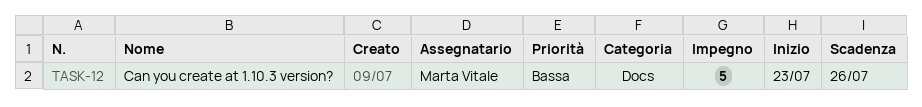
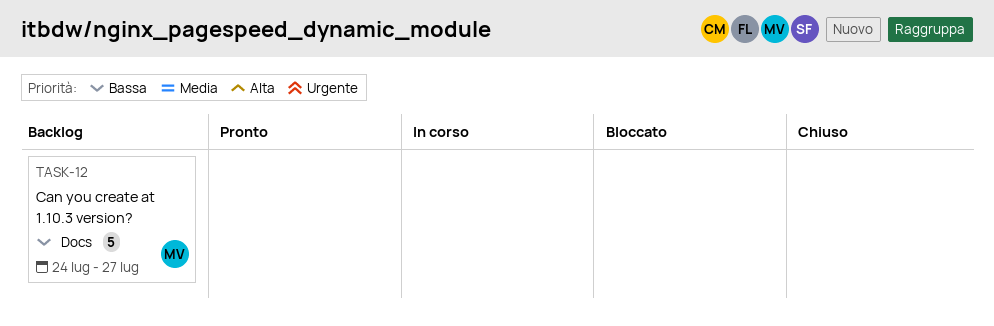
TASK-12, start: Jul 23 -> Jul 24
TASK-12, due: Jul 26 -> Jul 27

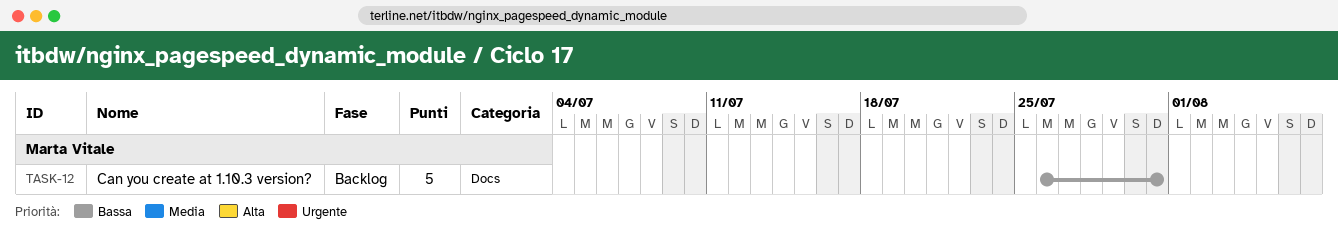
TASK-12, start: Jul 24 -> Jul 26
TASK-12, due: Jul 27 -> Jul 31

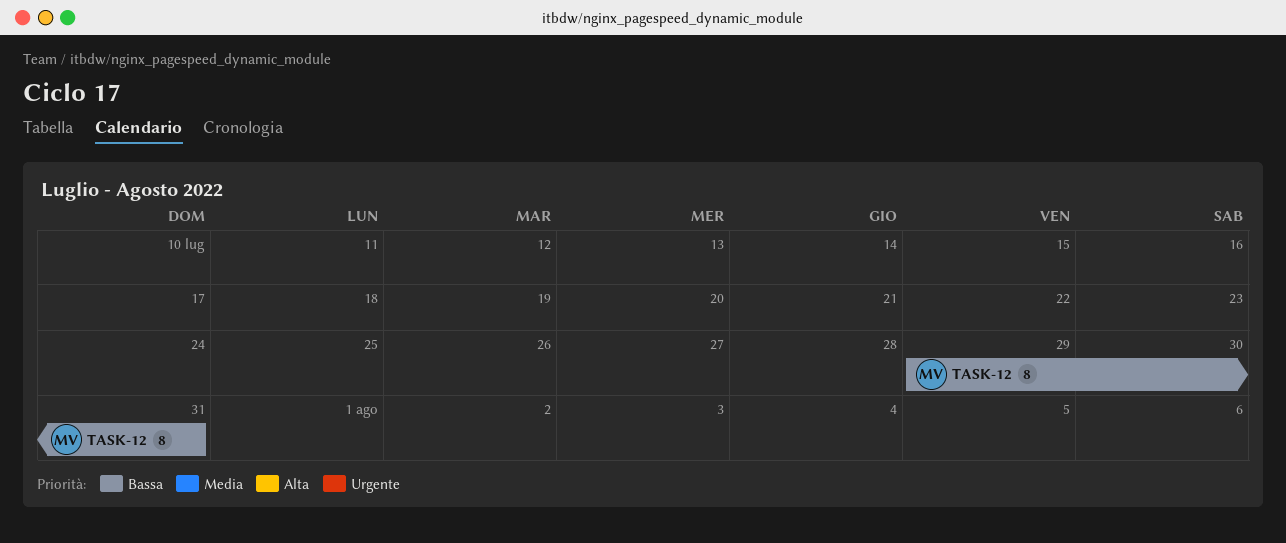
TASK-12, estimate: 5 -> 8
TASK-12, start: Jul 26 -> Jul 29

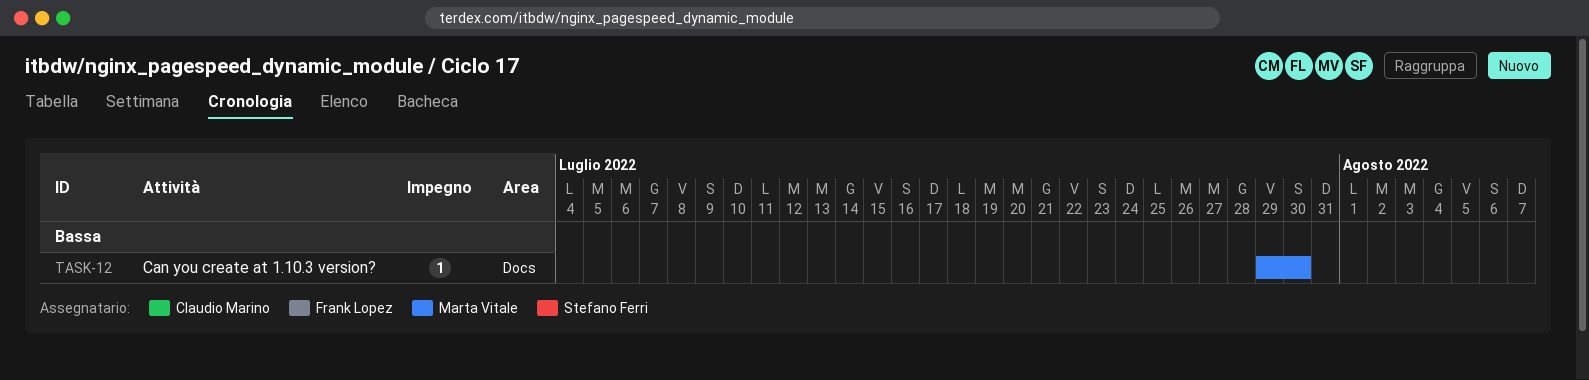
TASK-12, estimate: 8 -> 1
TASK-12, due: Jul 31 -> Jul 30

